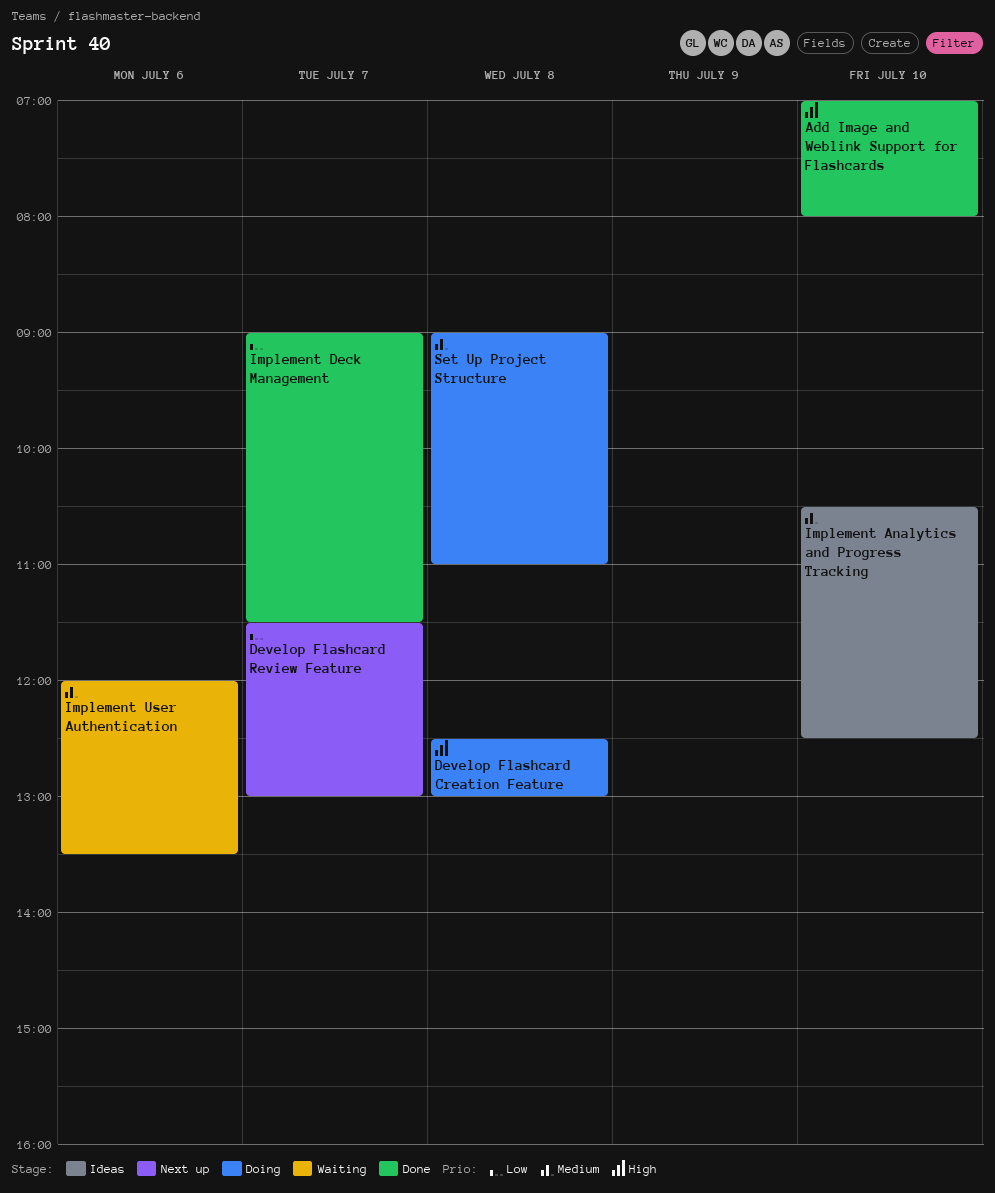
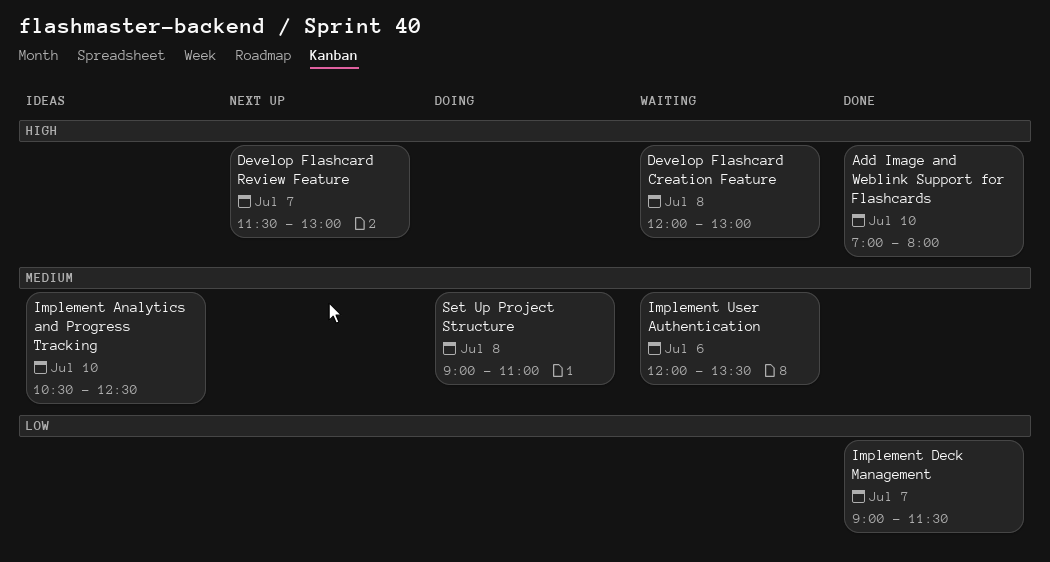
Develop Flashcard Creation Feature, status: Doing -> Waiting
Develop Flashcard Creation Feature, begins: 12:30 -> 12:00
Develop Flashcard Review Feature, priority: Low -> High

